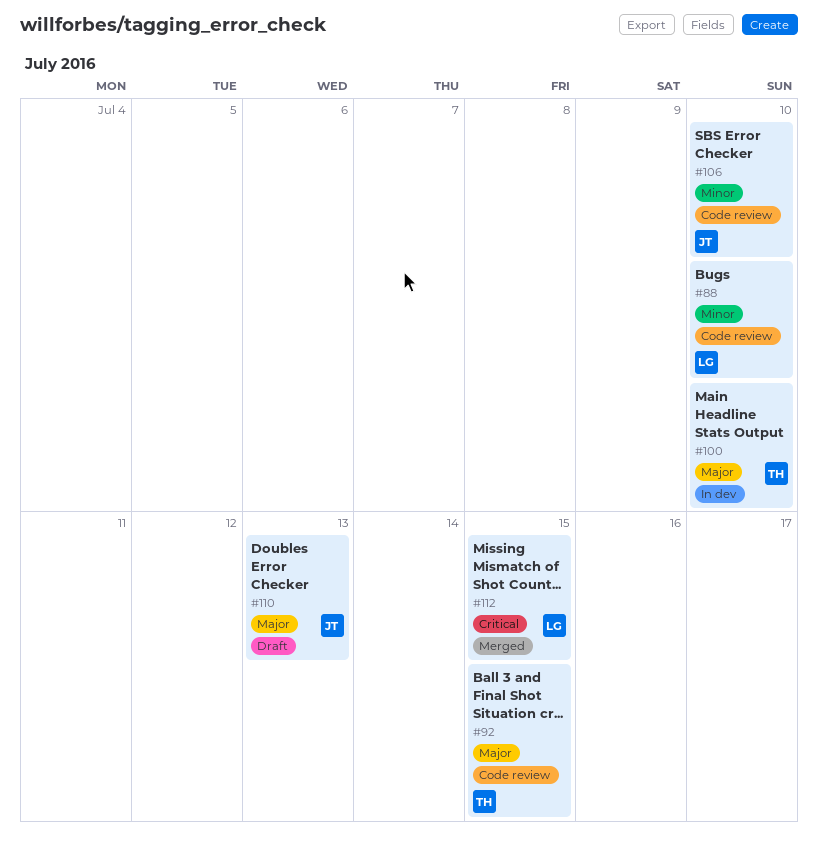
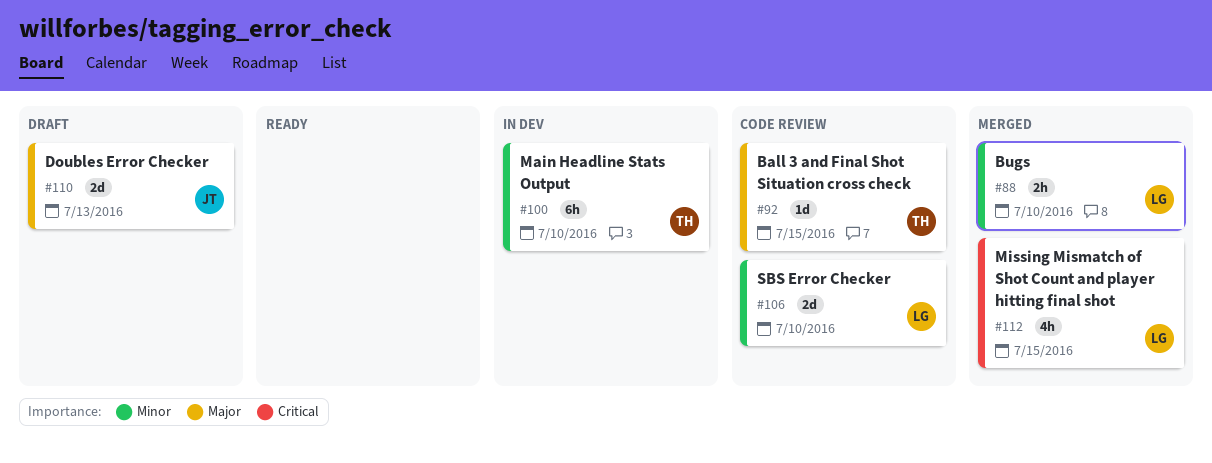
#88, status: Code review -> Merged
#100, priority: Major -> Minor
#106, owner: JT -> LG

